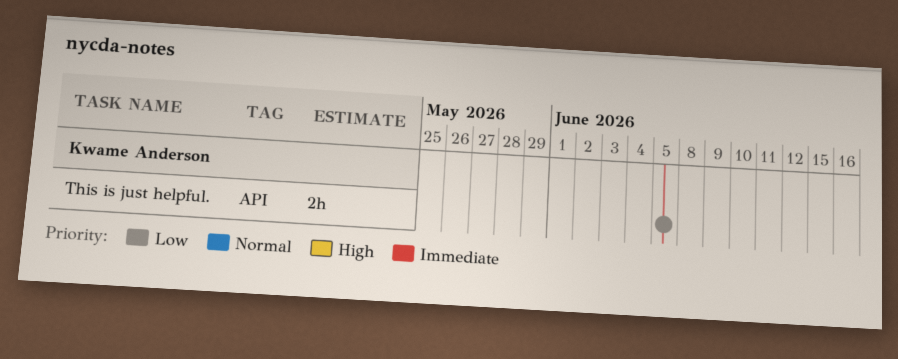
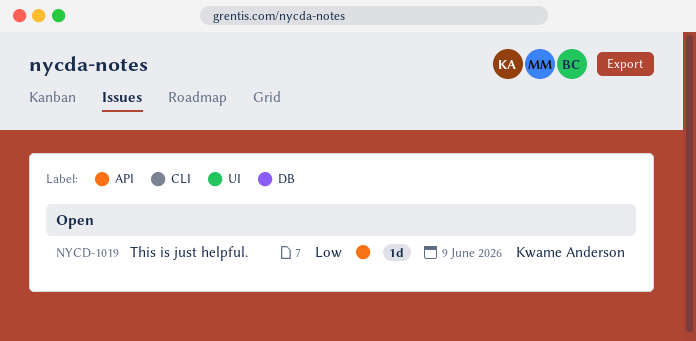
This is just helpful., estimate: 2h -> 1d
This is just helpful., due: Jun 5 -> Jun 9

